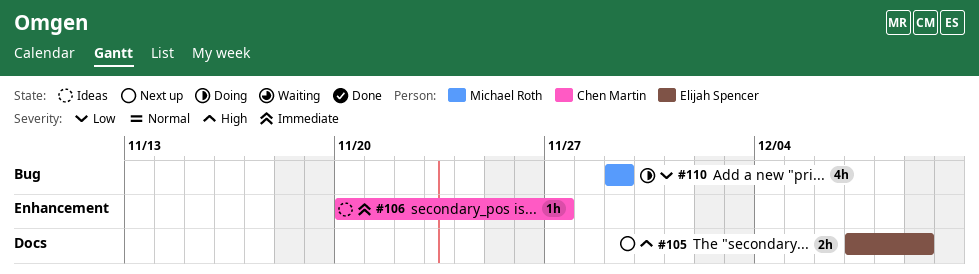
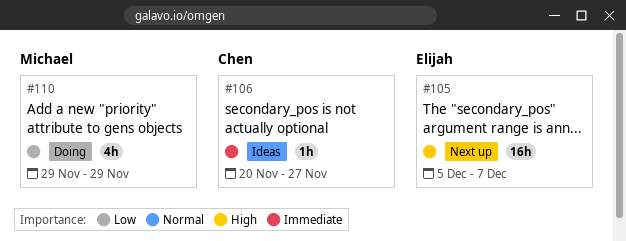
#105, estimate: 2h -> 16h
#105, start: Dec 7 -> Dec 5
#105, due: Dec 9 -> Dec 7

